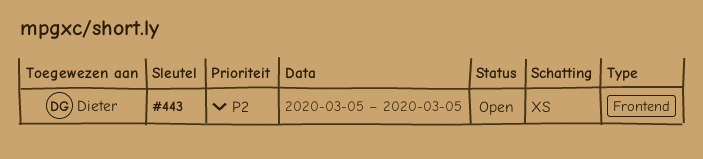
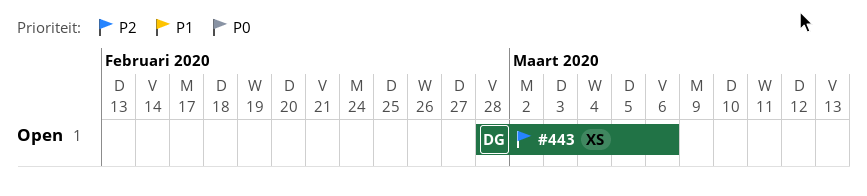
#443, start: Mar 5 -> Feb 28
#443, due: Mar 5 -> Mar 6

